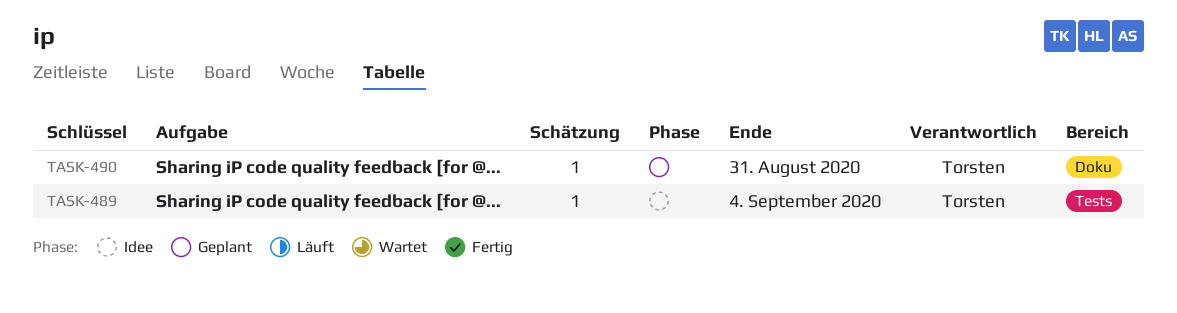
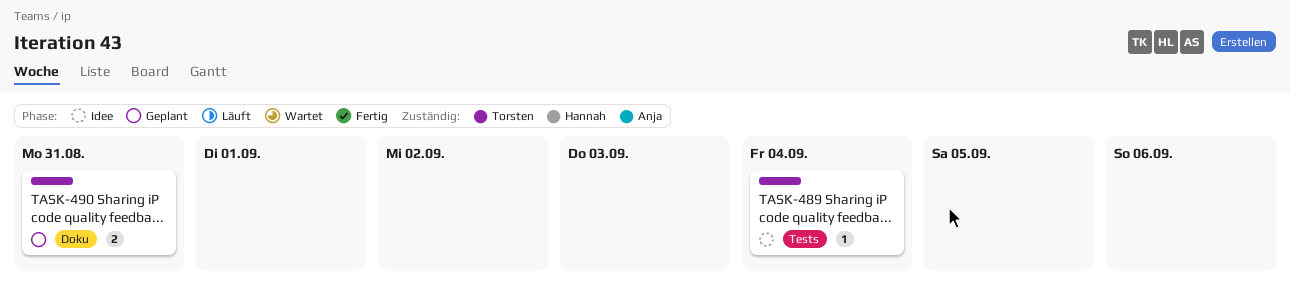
TASK-490, estimate: 1 -> 2

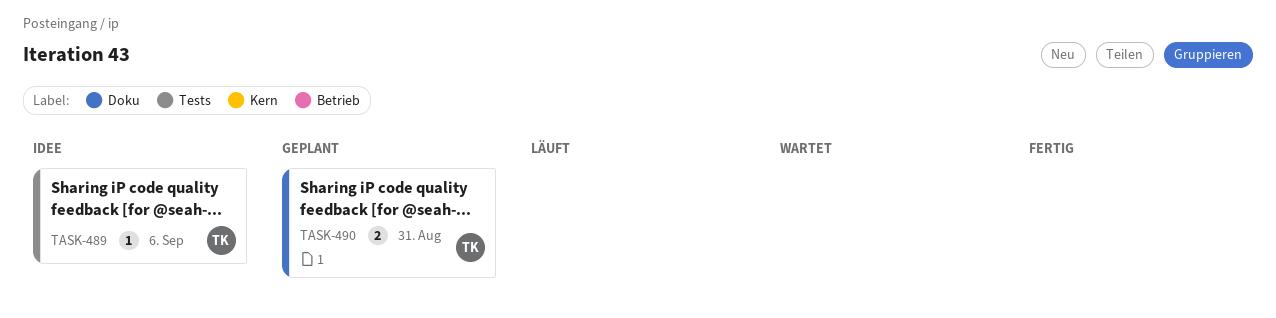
TASK-489, due: Sep 4 -> Sep 6

